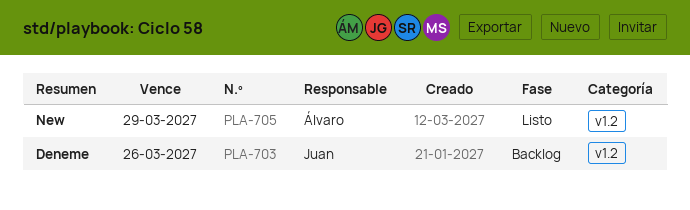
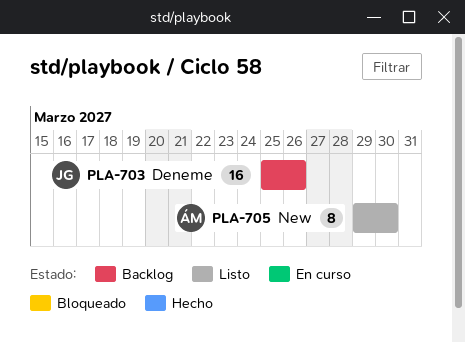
PLA-705, due: Mar 29 -> Mar 30

